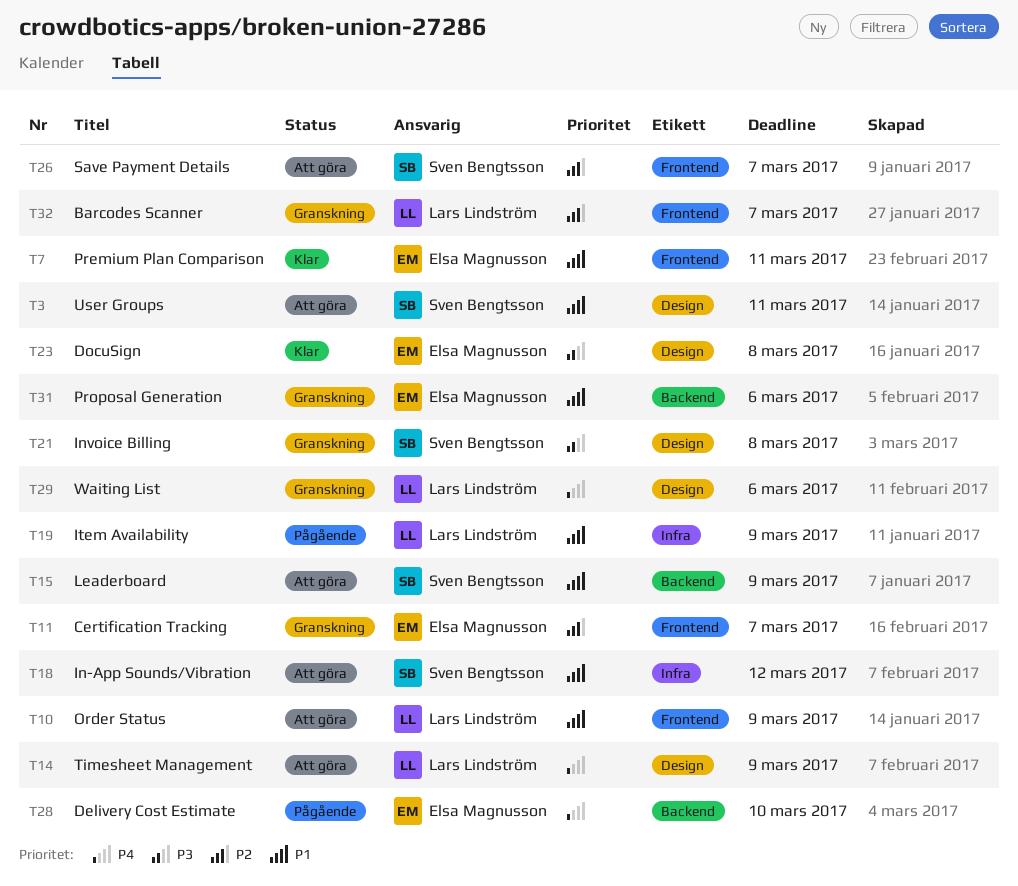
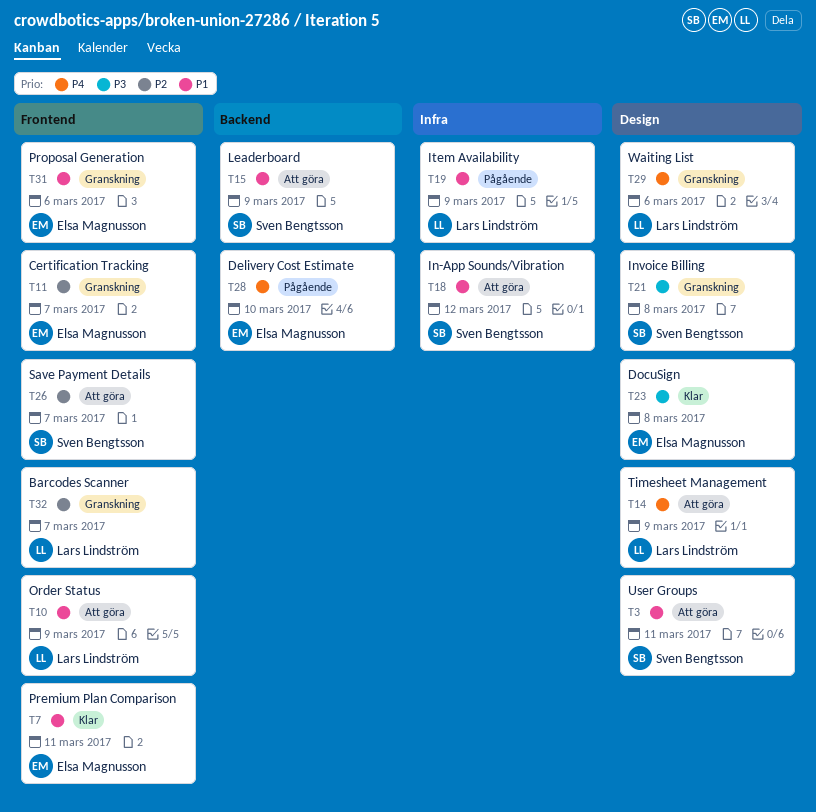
T31, label: Backend -> Frontend

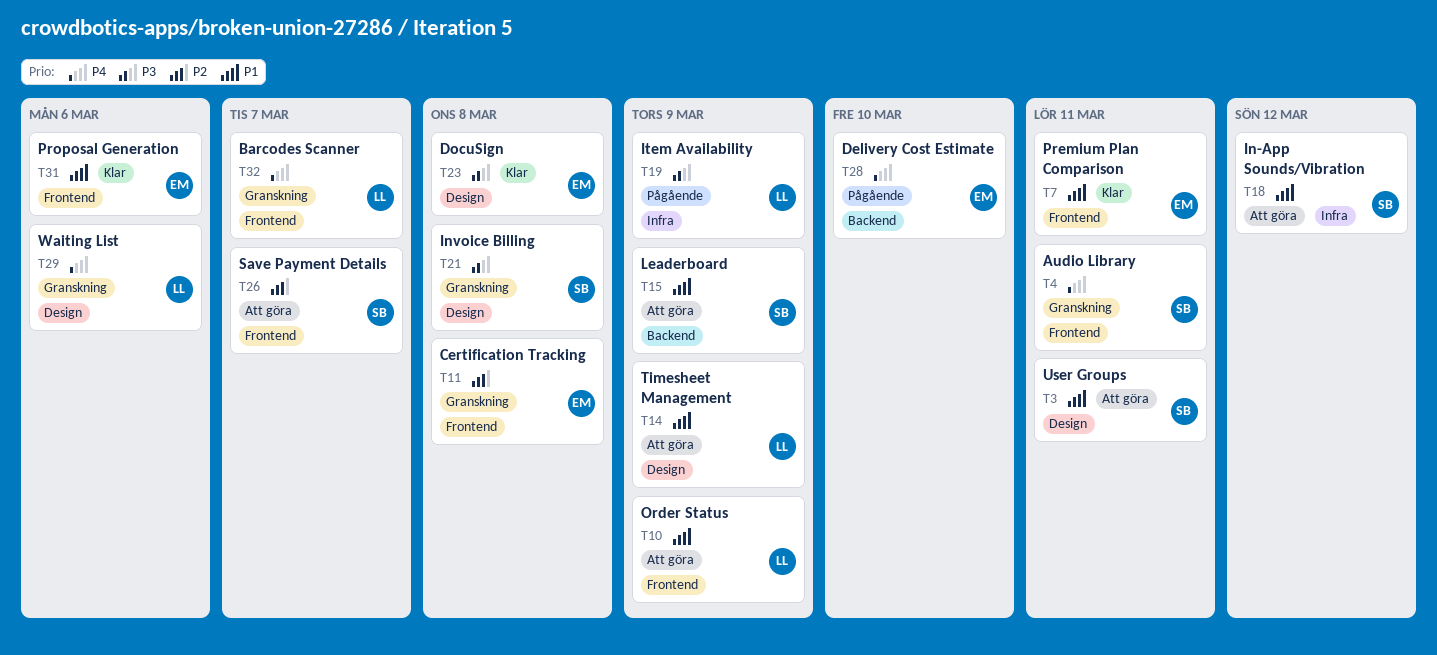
T4: none -> present
T11, due: Mar 7 -> Mar 8
T14, priority: P4 -> P1
T19, priority: P1 -> P3
T31, status: Granskning -> Klar
T32, priority: P2 -> P4

